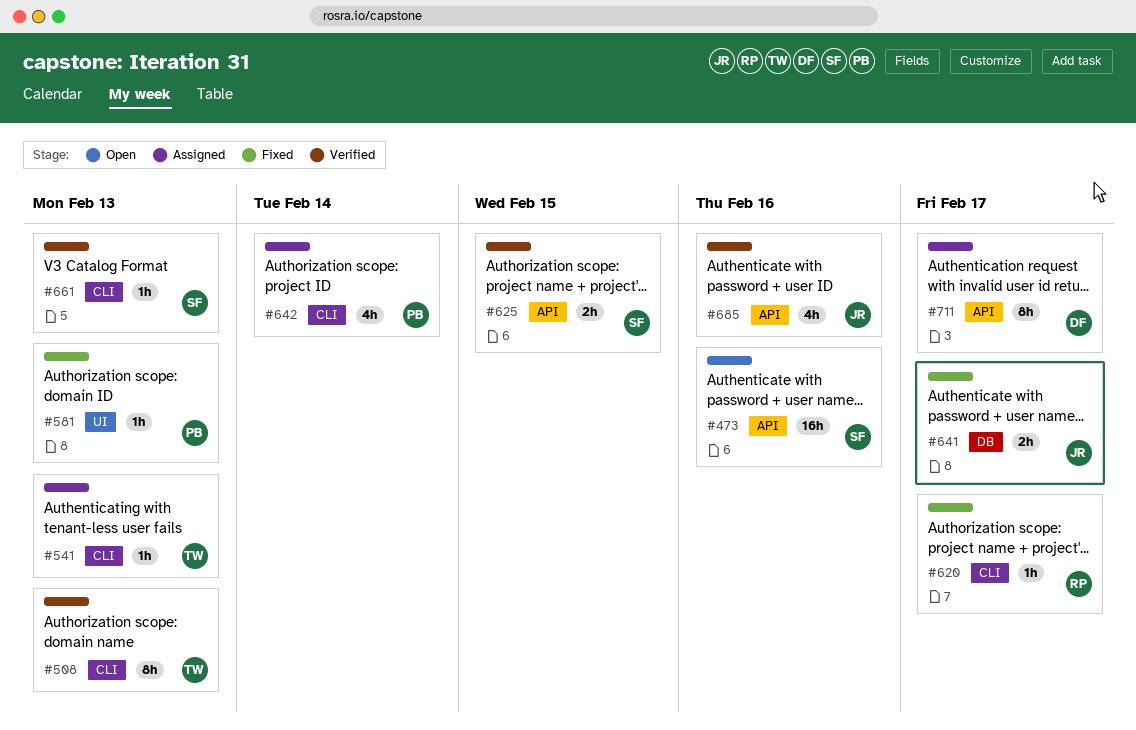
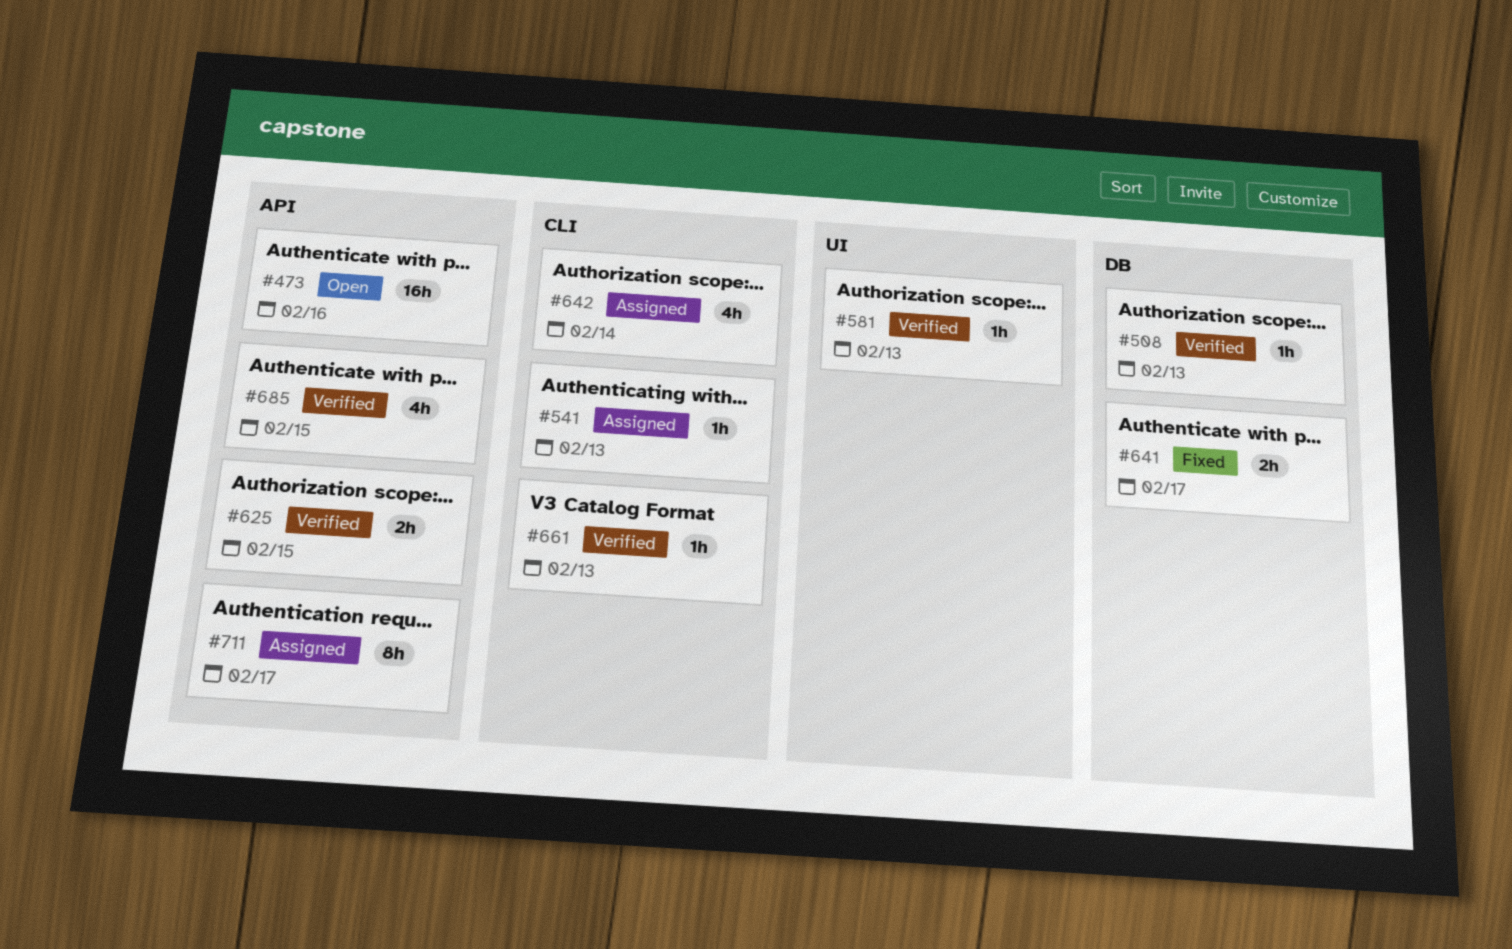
#508, label: CLI -> DB
#508, estimate: 8h -> 1h
#581, status: Fixed -> Verified
#620: present -> none
#685, due: Feb 16 -> Feb 15

